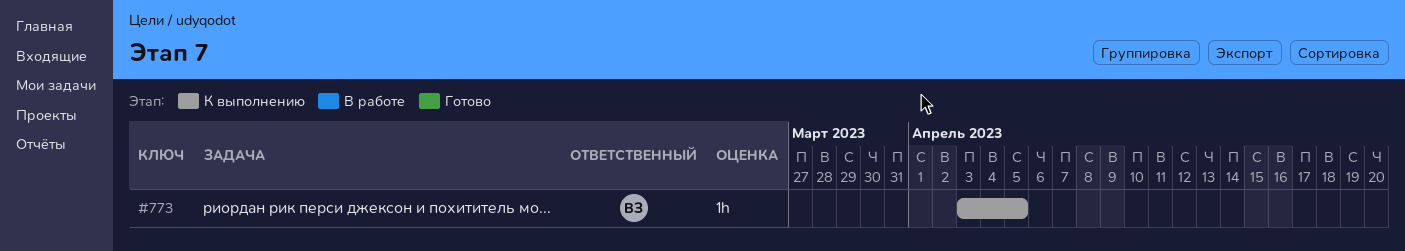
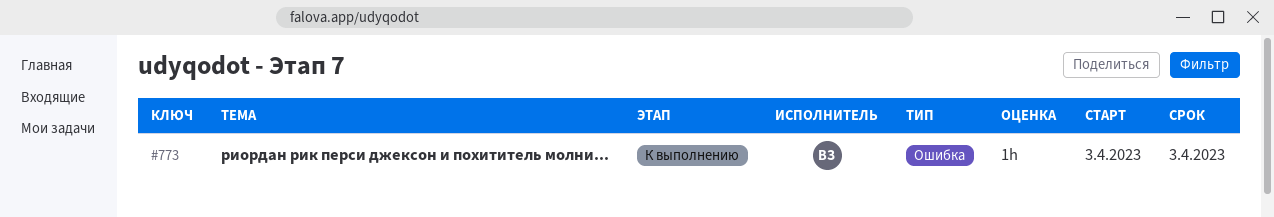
#773, due: Apr 5 -> Apr 3

